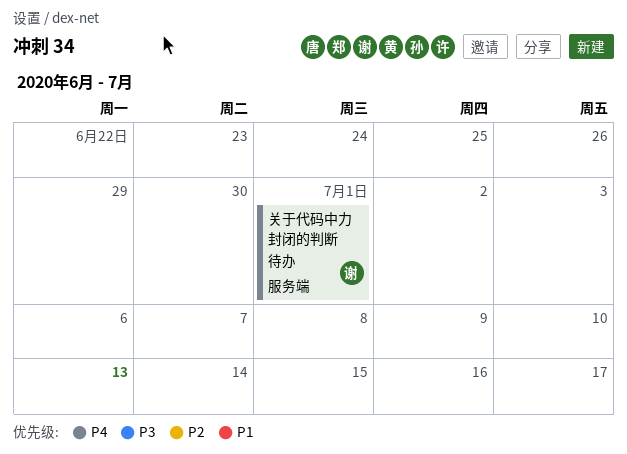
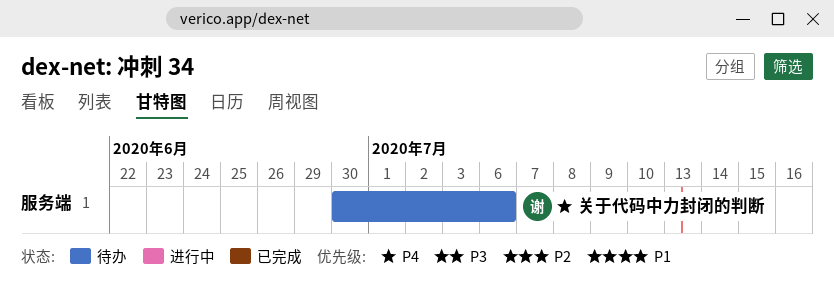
关于代码中力封闭的判断, due: Jul 1 -> Jul 6

